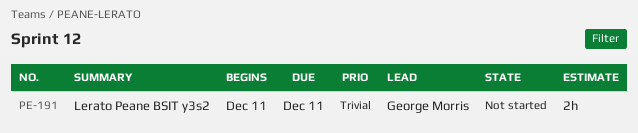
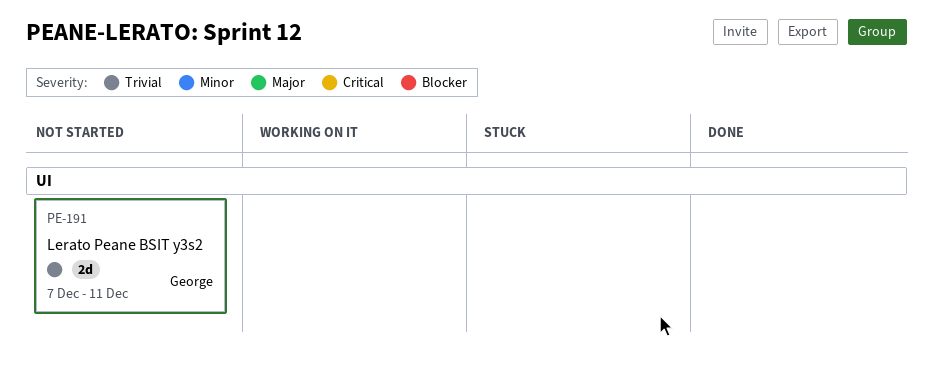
PE-191, estimate: 2h -> 2d
PE-191, start: Dec 11 -> Dec 7

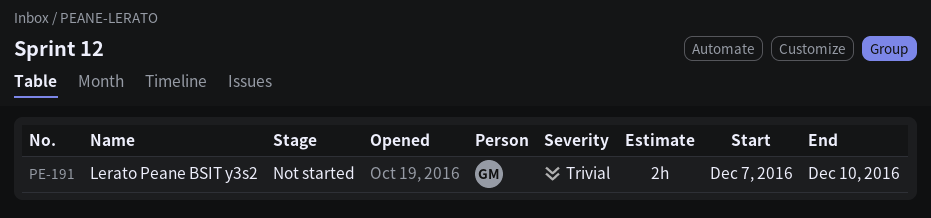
PE-191, estimate: 2d -> 2h
PE-191, due: Dec 11 -> Dec 10

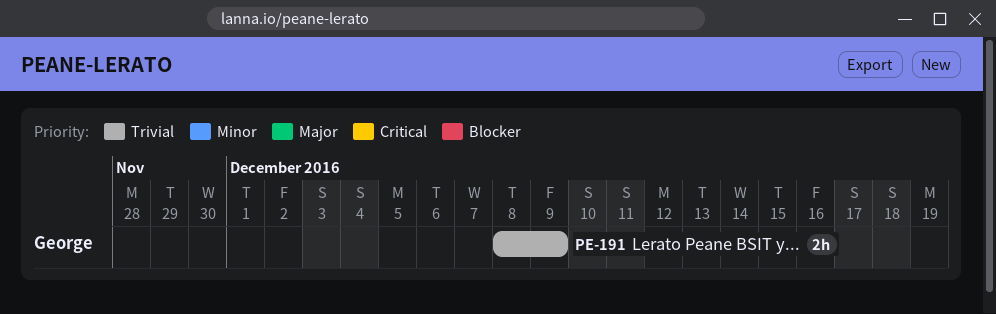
PE-191, start: Dec 7 -> Dec 8
PE-191, due: Dec 10 -> Dec 9

